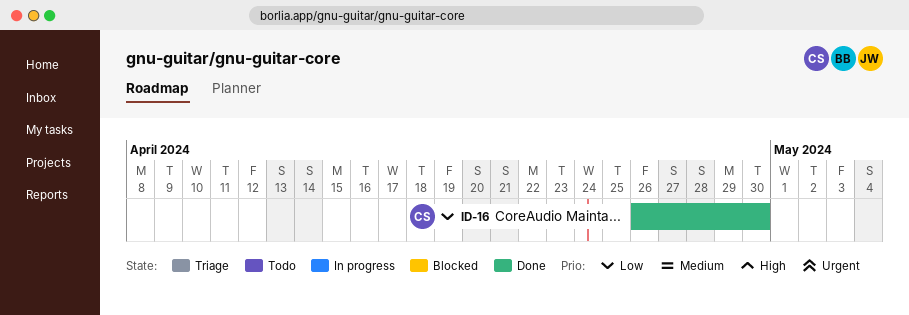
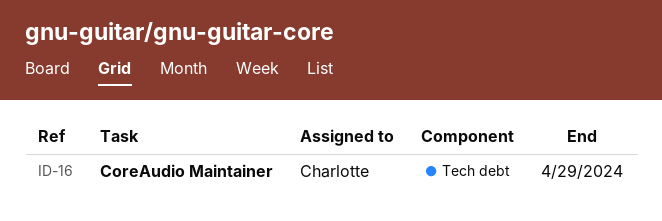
ID-16, due: Apr 30 -> Apr 29

